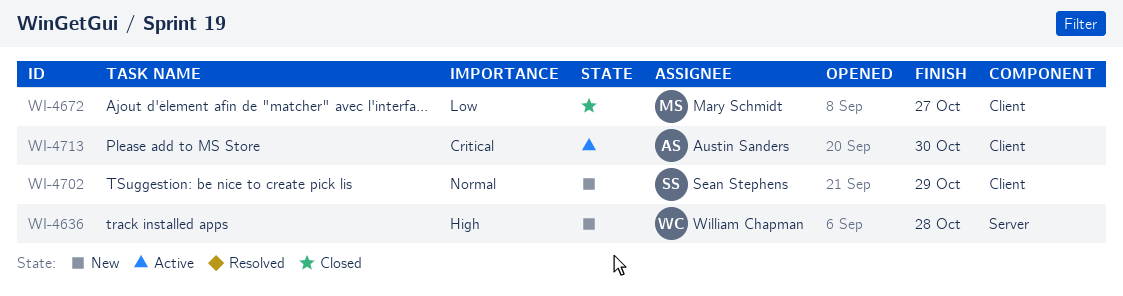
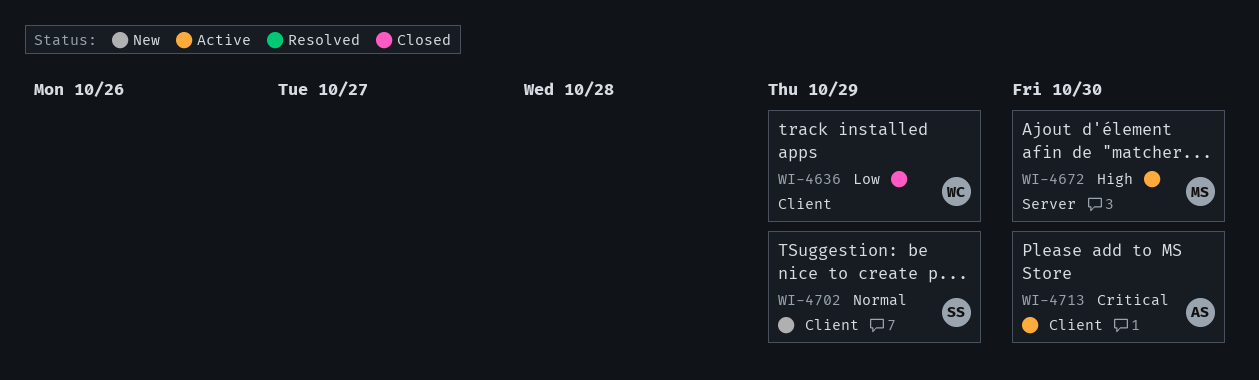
WI-4636, status: New -> Closed
WI-4636, priority: High -> Low
WI-4636, label: Server -> Client
WI-4636, due: Oct 28 -> Oct 29
WI-4672, status: Closed -> Active
WI-4672, priority: Low -> High
WI-4672, label: Client -> Server
WI-4672, due: Oct 27 -> Oct 30

